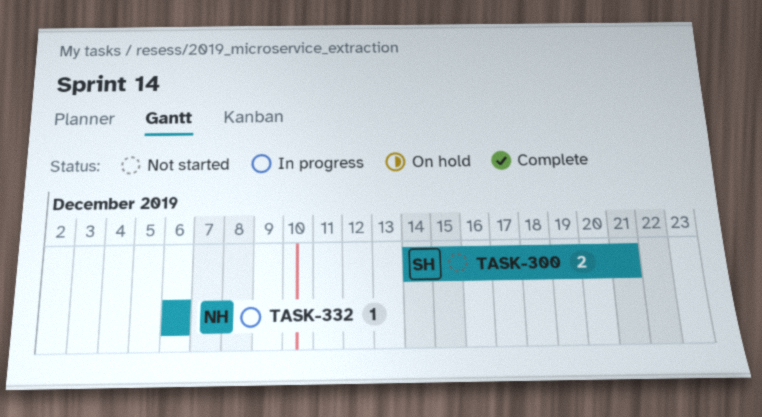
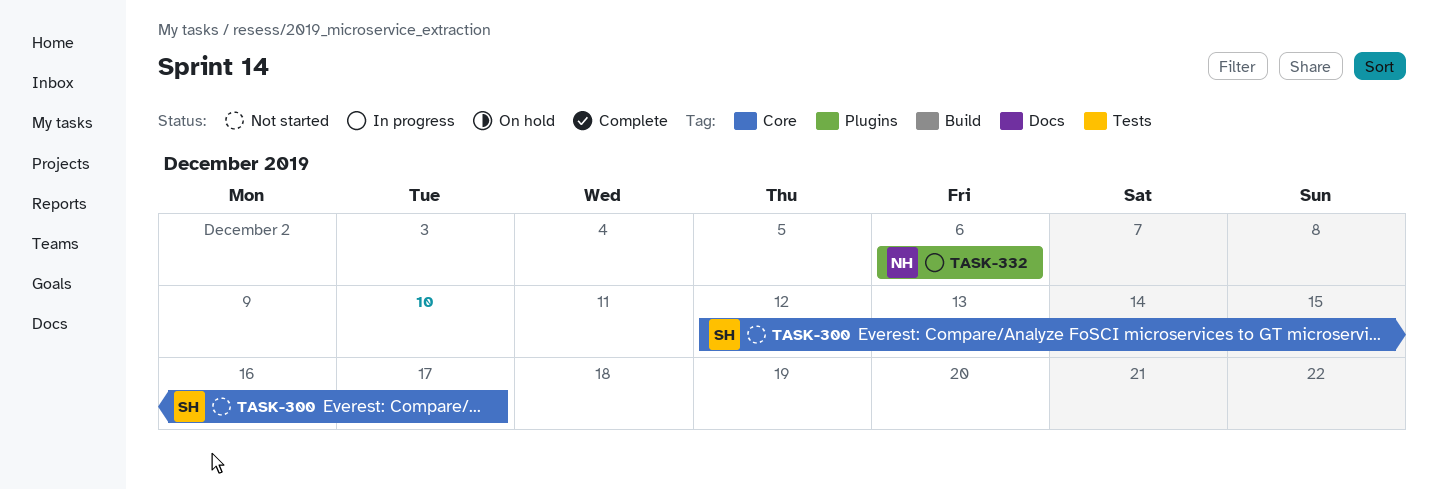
TASK-300, start: Dec 14 -> Dec 12
TASK-300, due: Dec 21 -> Dec 17

